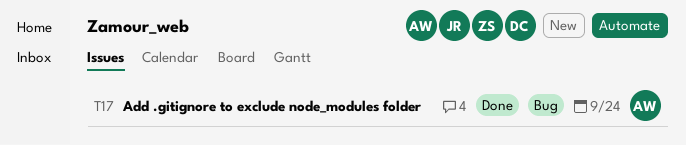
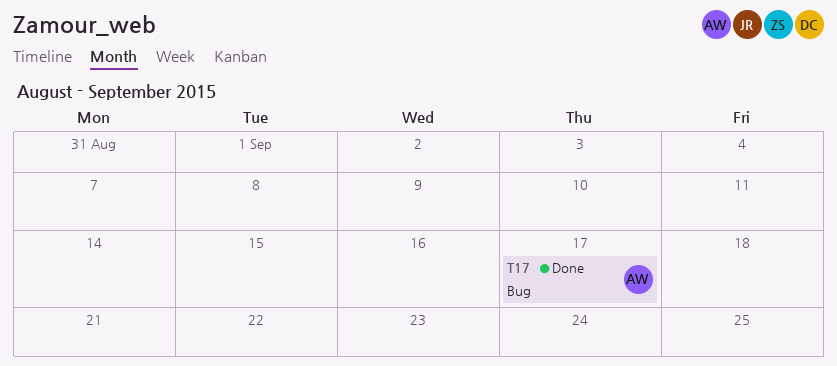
T17, due: Sep 24 -> Sep 17

